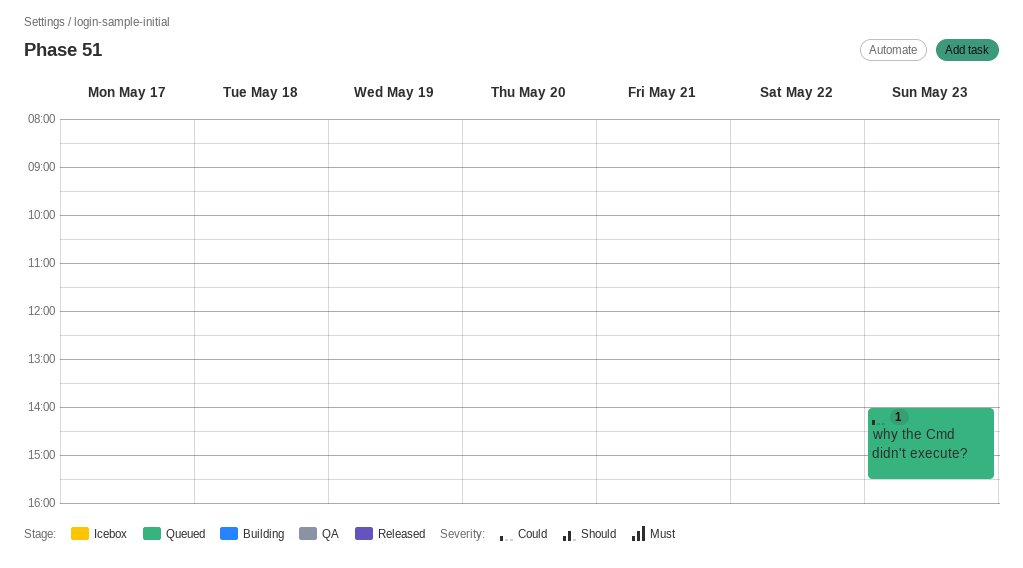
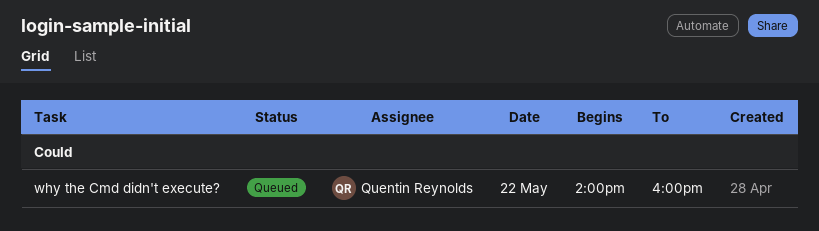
why the Cmd didn't execute?, day: May 23 -> May 22
why the Cmd didn't execute?, ends: 15:30 -> 16:00

